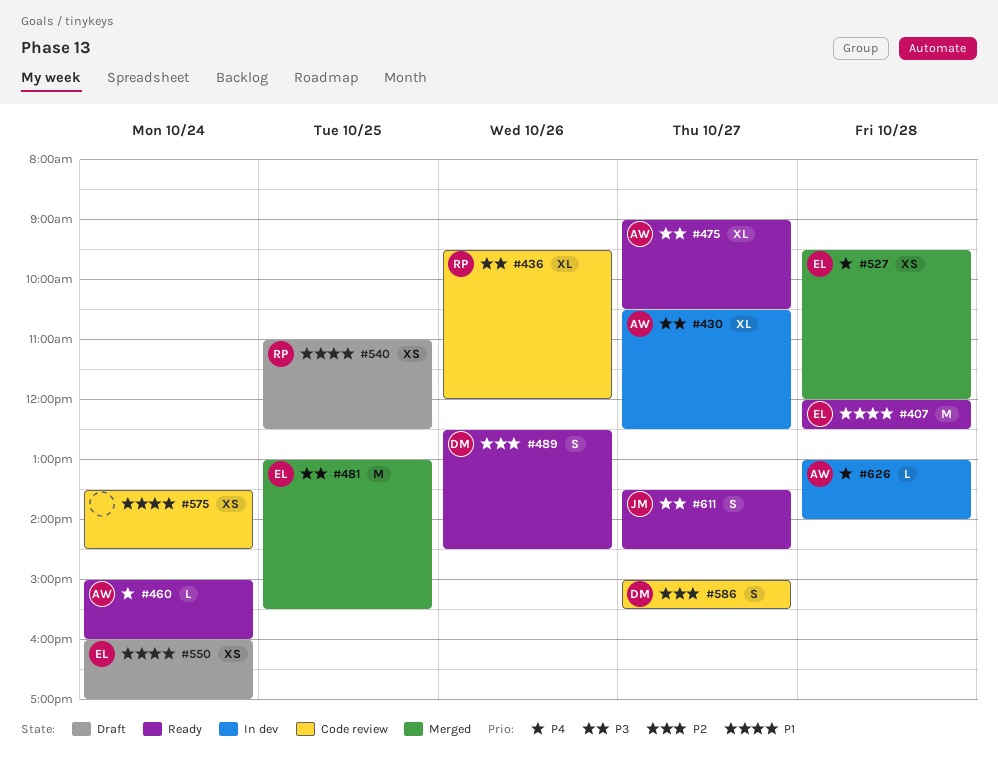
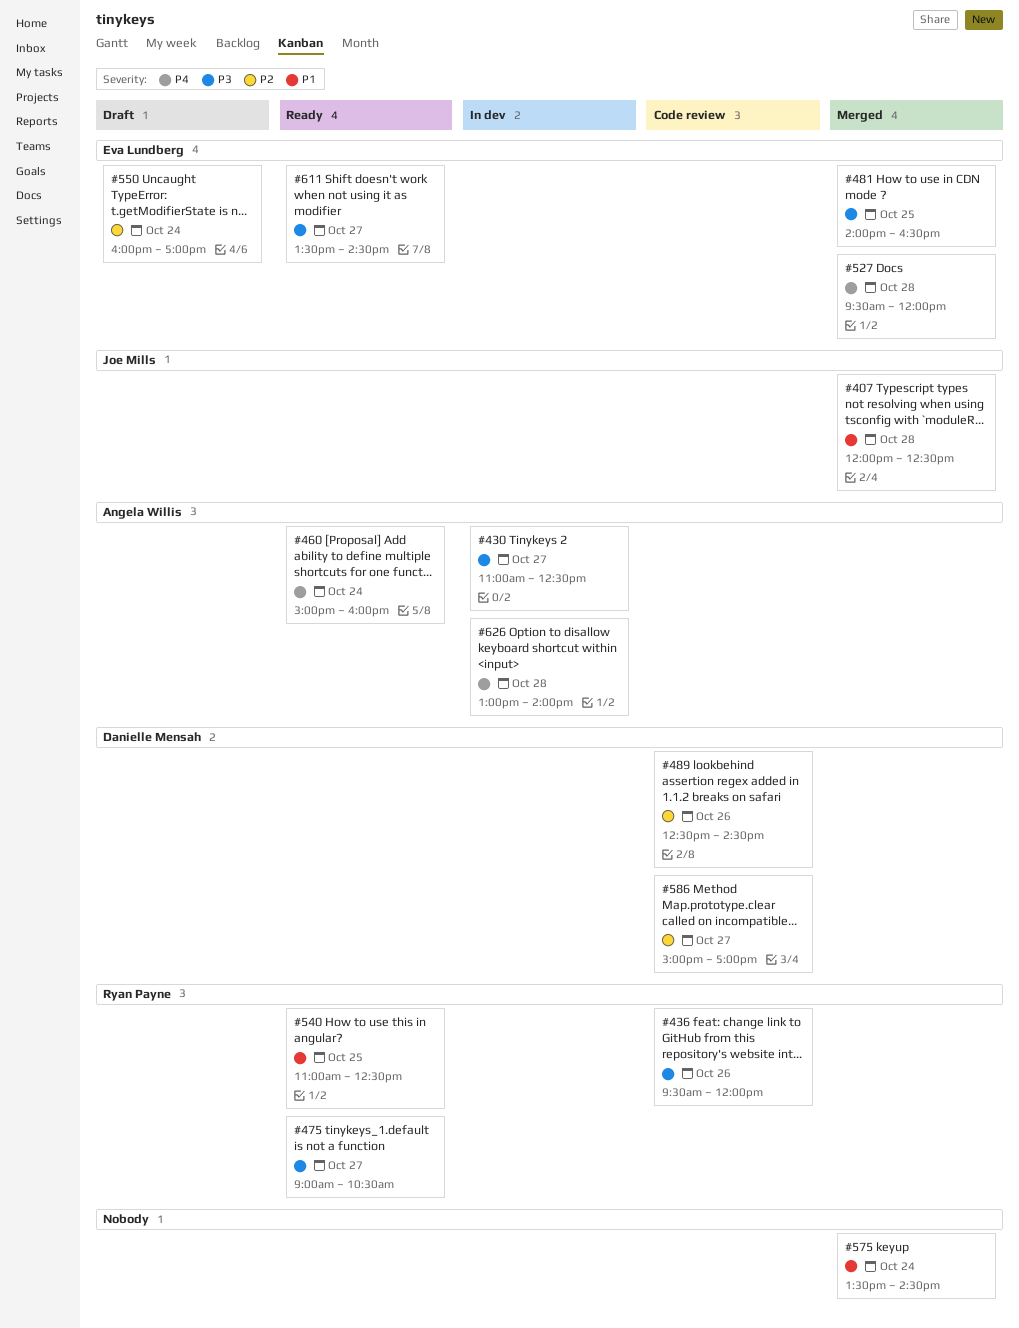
#407, status: Ready -> Merged
#407, owner: Eva Lundberg -> Joe Mills
#430, begins: 10:30 -> 11:00
#475, owner: Angela Willis -> Ryan Payne
#481, begins: 13:00 -> 14:00
#481, ends: 15:30 -> 16:30
#489, status: Ready -> Code review
#540, status: Draft -> Ready
#550, priority: P1 -> P2
#575, status: Code review -> Merged
#586, ends: 15:30 -> 17:00
#611, owner: Joe Mills -> Eva Lundberg

